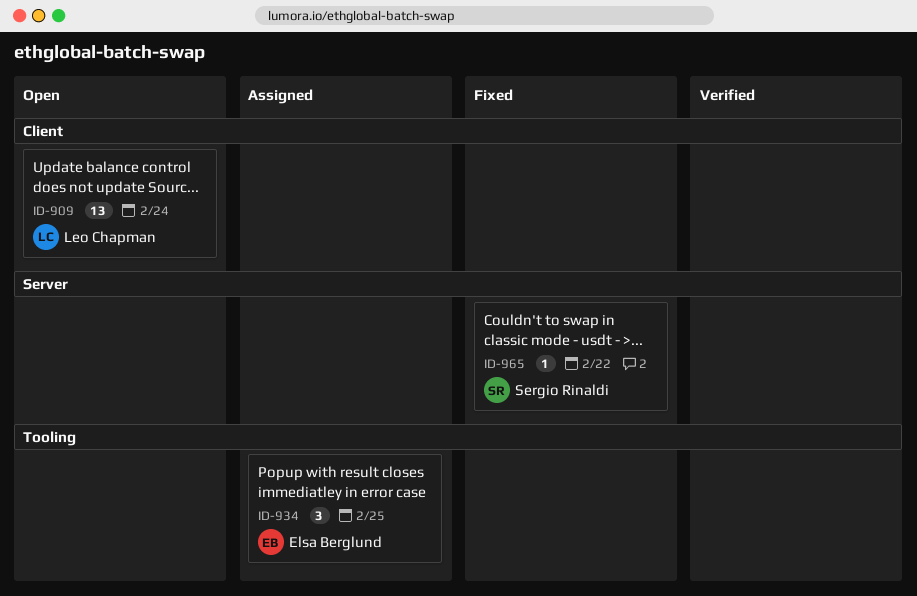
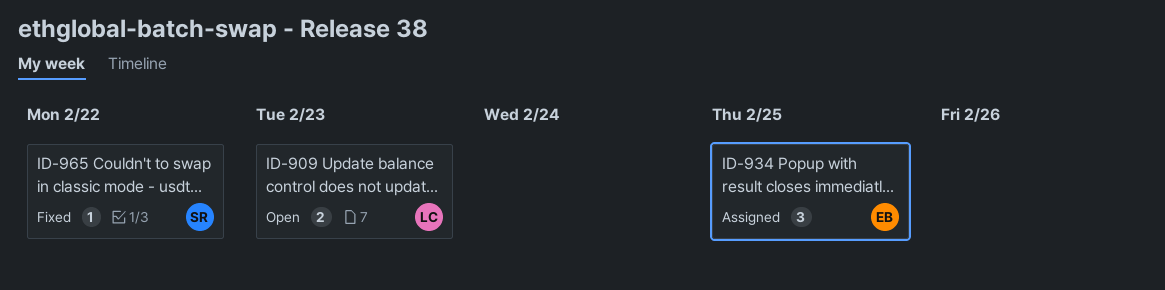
ID-909, estimate: 13 -> 2
ID-909, due: Feb 24 -> Feb 23

